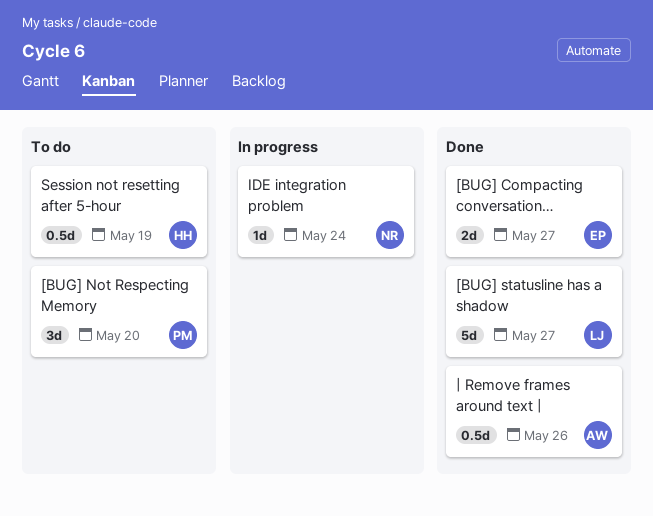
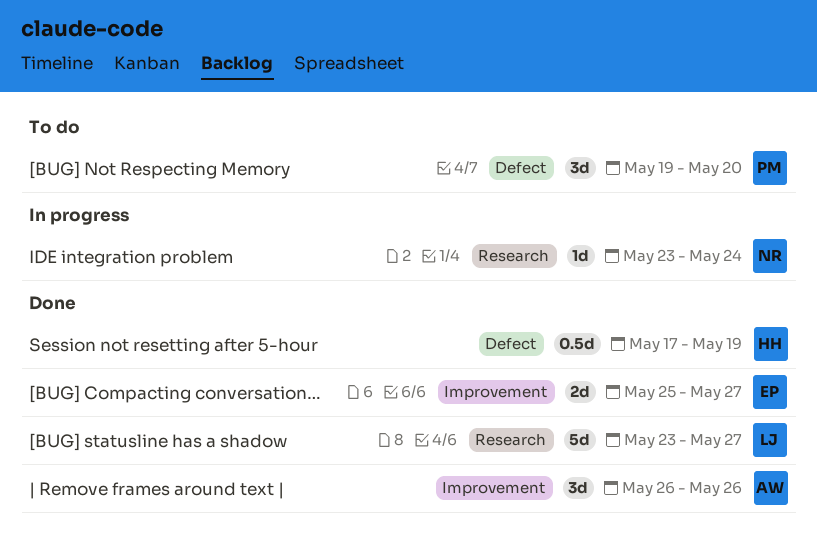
Session not resetting after 5-hour, status: To do -> Done
| Remove frames around text |, estimate: 0.5d -> 3d

